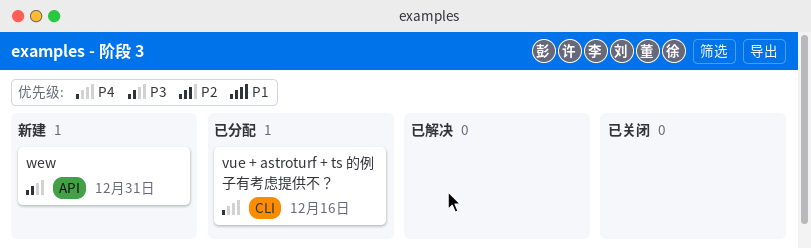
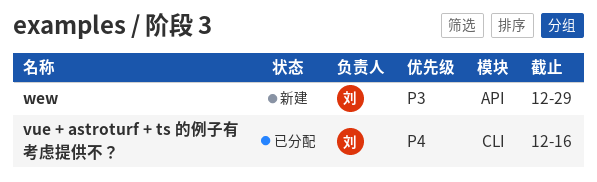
wew, due: Dec 31 -> Dec 29

